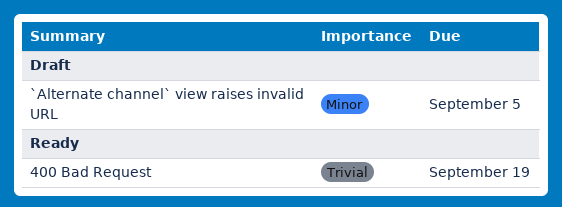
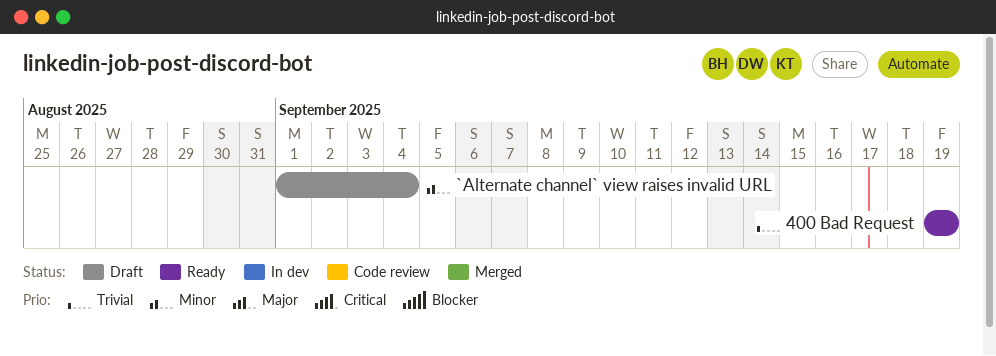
`Alternate channel` view raises invalid URL, due: Sep 5 -> Sep 4

